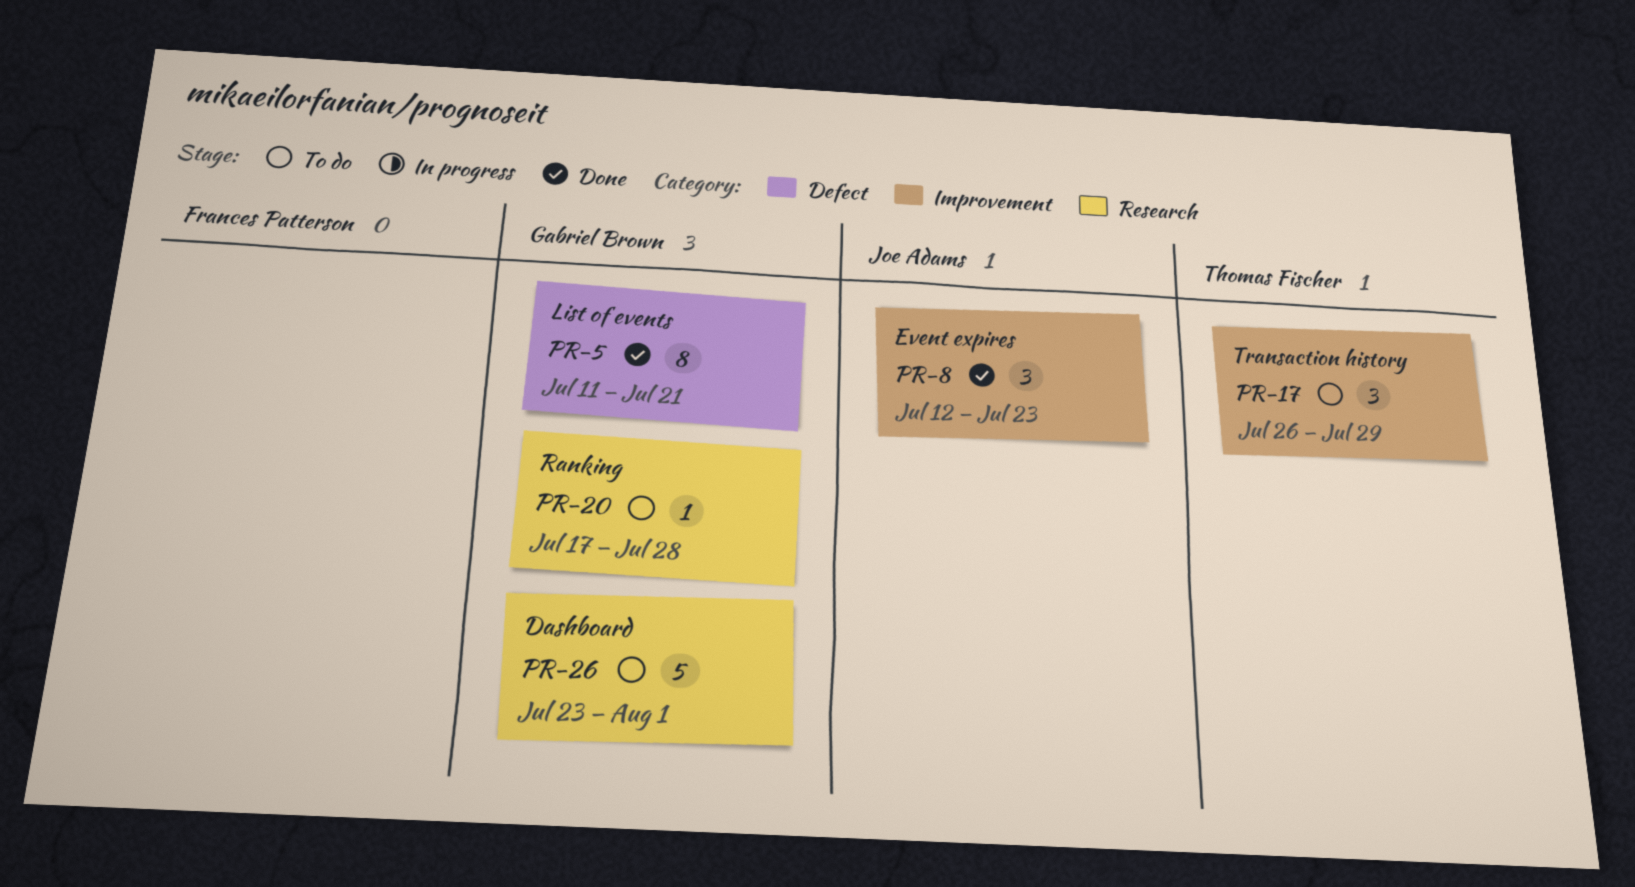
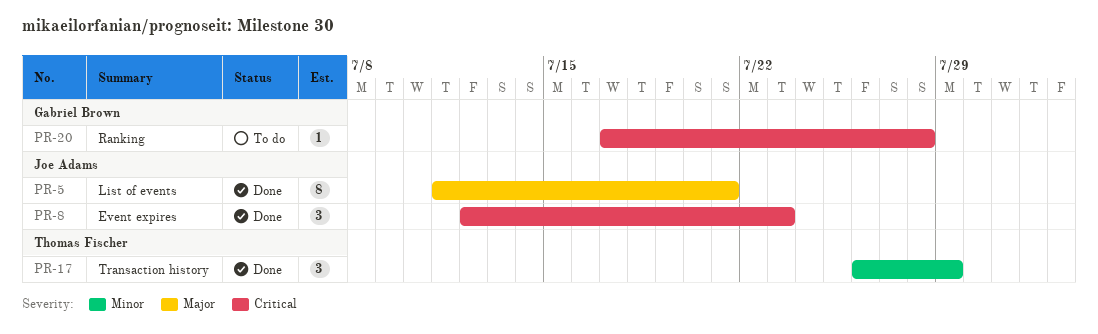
PR-5, owner: Gabriel Brown -> Joe Adams
PR-17, status: To do -> Done
PR-26: present -> none

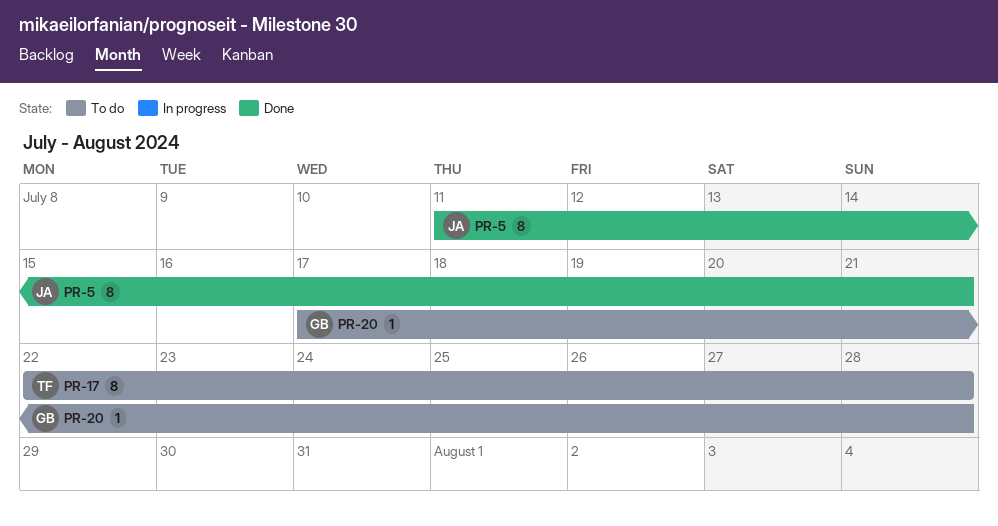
PR-8: present -> none
PR-17, status: Done -> To do
PR-17, estimate: 3 -> 8
PR-17, start: Jul 26 -> Jul 22
PR-17, due: Jul 29 -> Jul 28

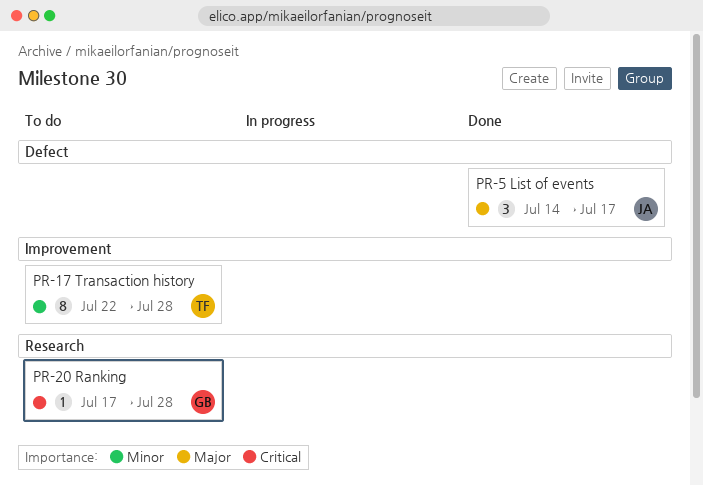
PR-5, estimate: 8 -> 3
PR-5, start: Jul 11 -> Jul 14
PR-5, due: Jul 21 -> Jul 17

